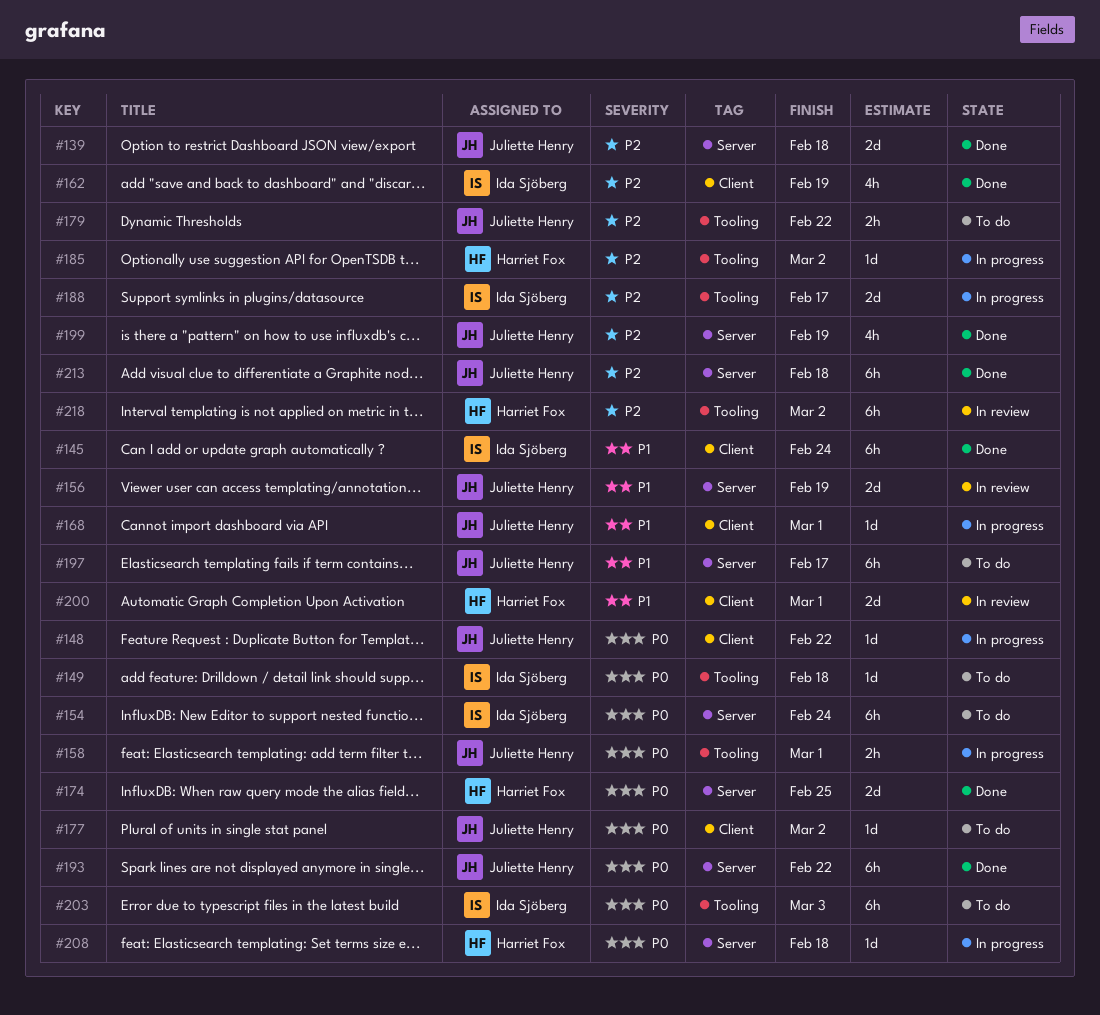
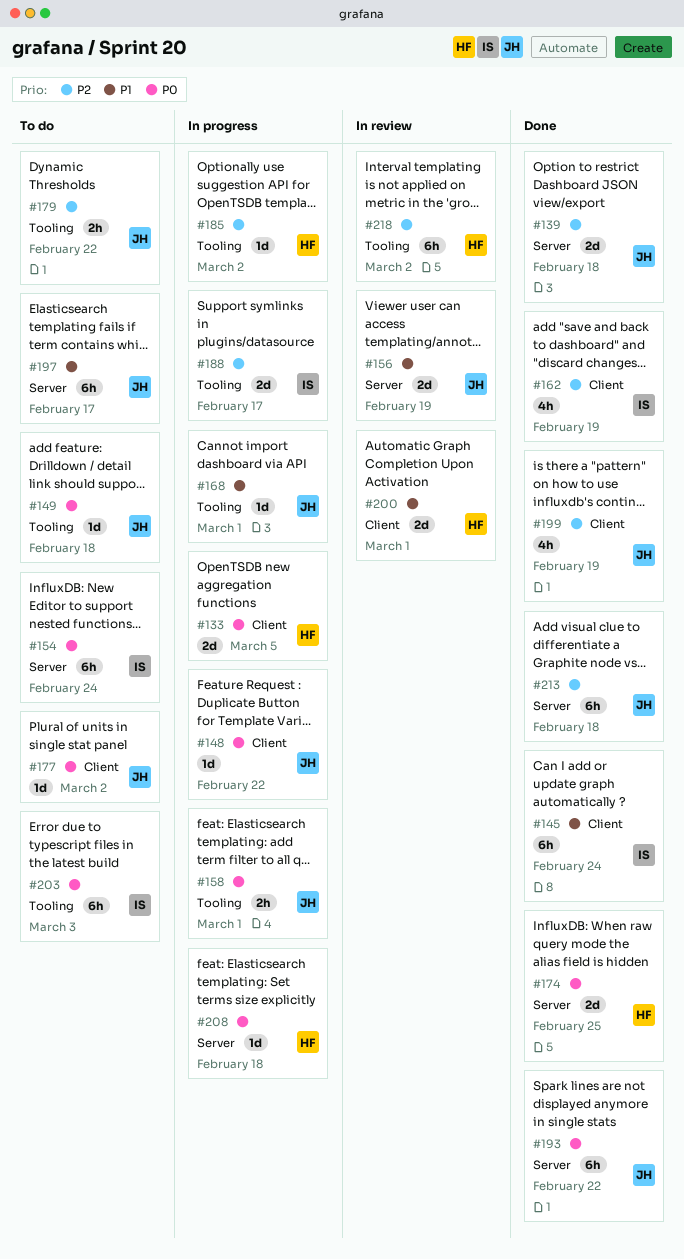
#133: none -> present
#149, owner: Ida Sjöberg -> Juliette Henry
#168, label: Client -> Tooling
#199, label: Server -> Client

